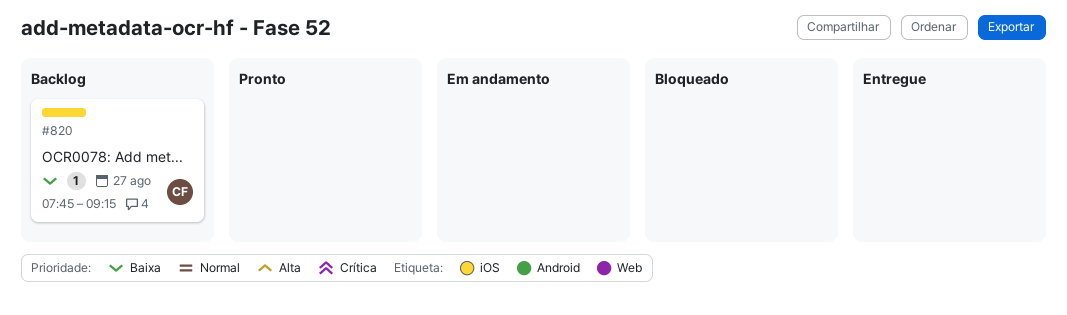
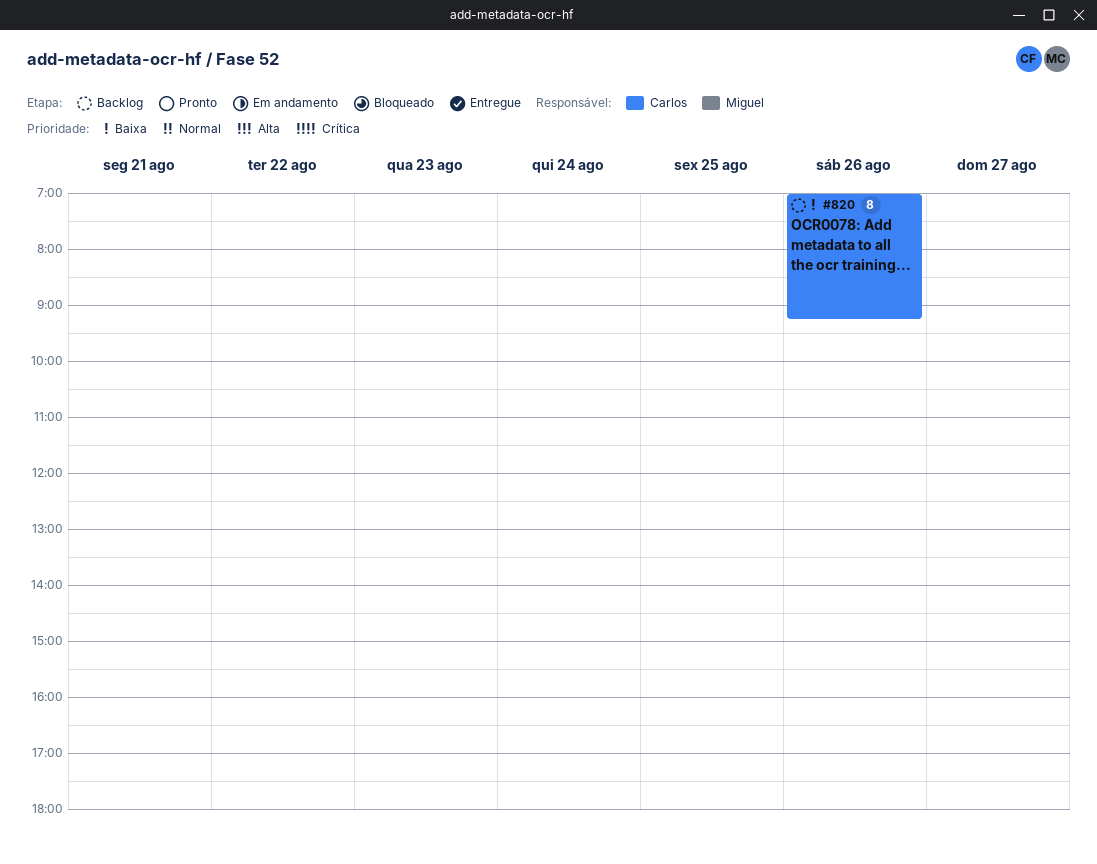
#820, estimate: 1 -> 8
#820, day: Aug 27 -> Aug 26
#820, begins: 07:45 -> 07:00

